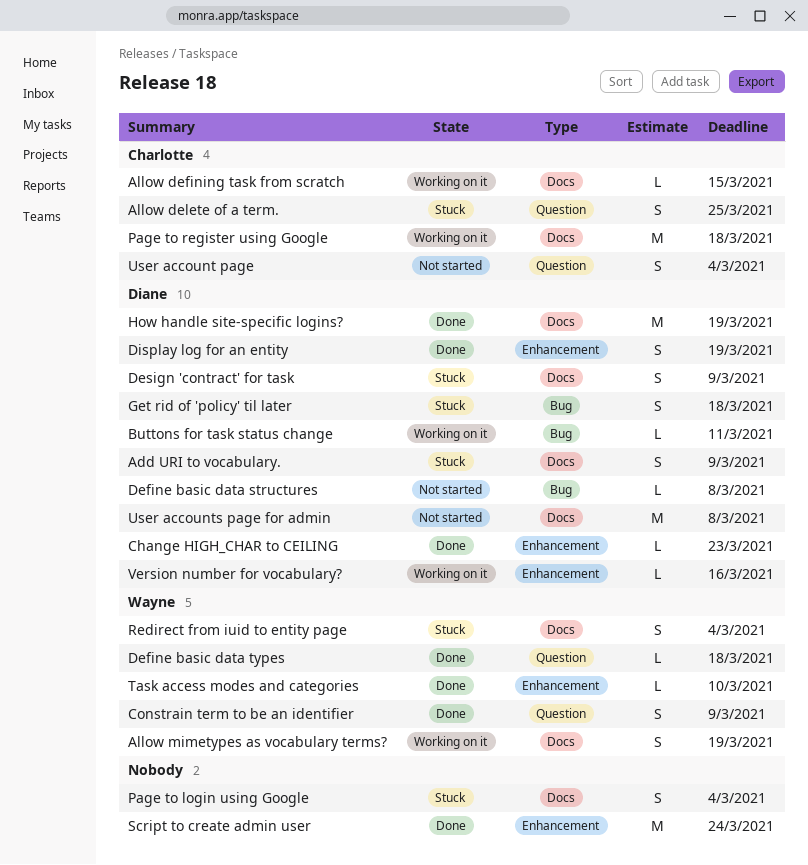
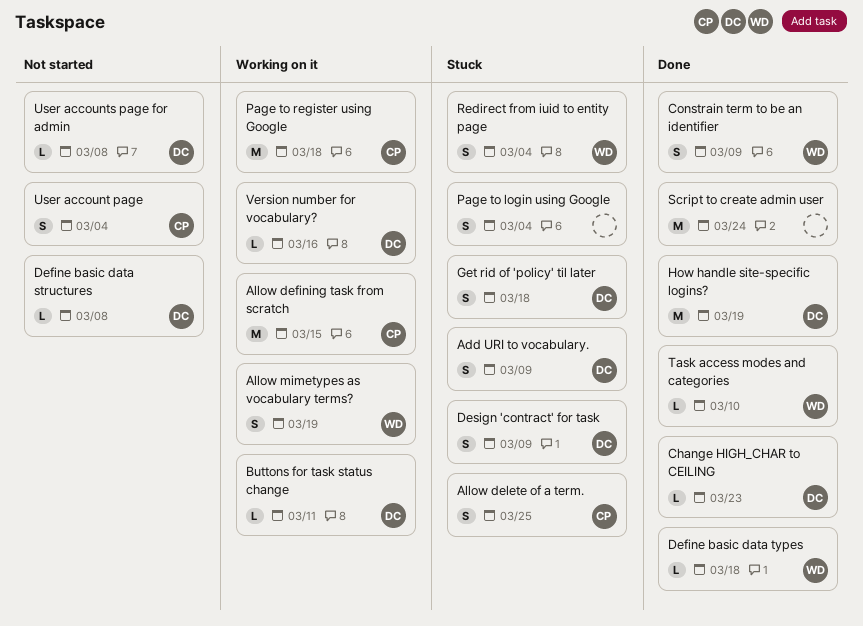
Allow defining task from scratch, estimate: L -> M
Display log for an entity: present -> none
User accounts page for admin, estimate: M -> L

